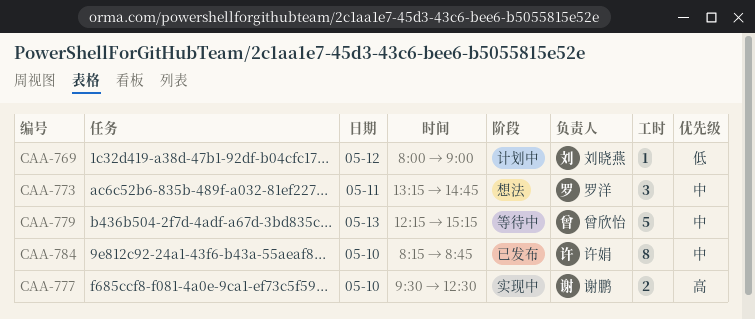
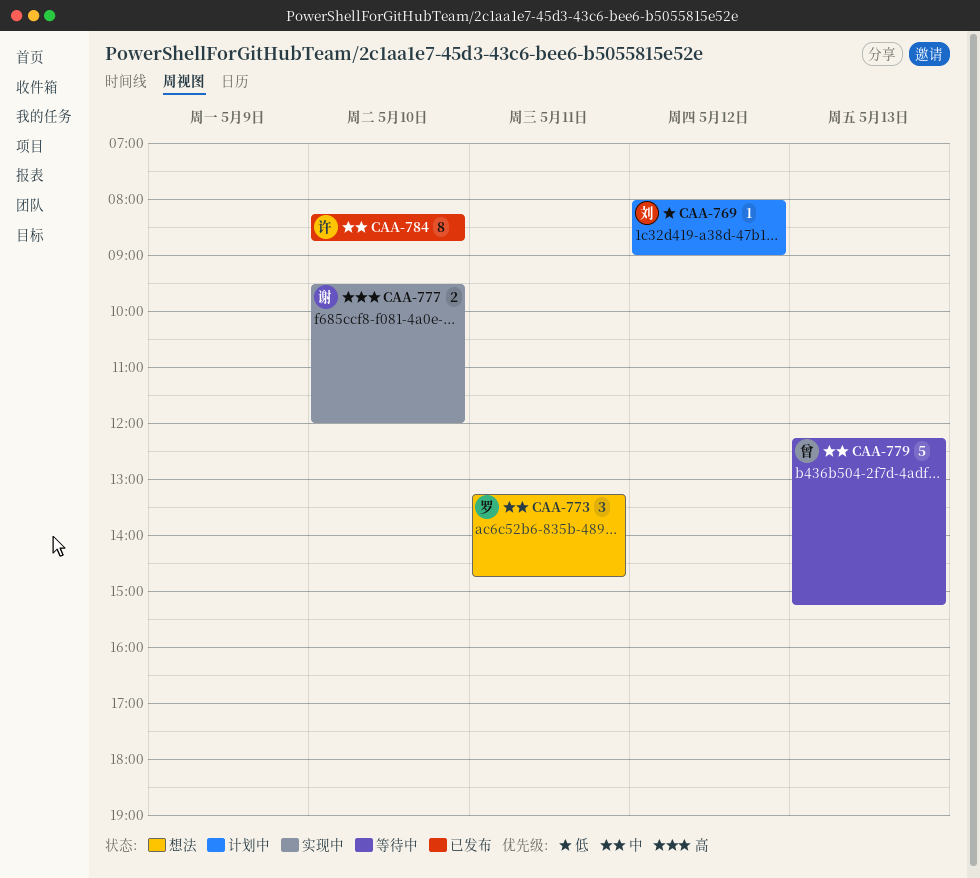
CAA-777, ends: 12:30 -> 12:00

